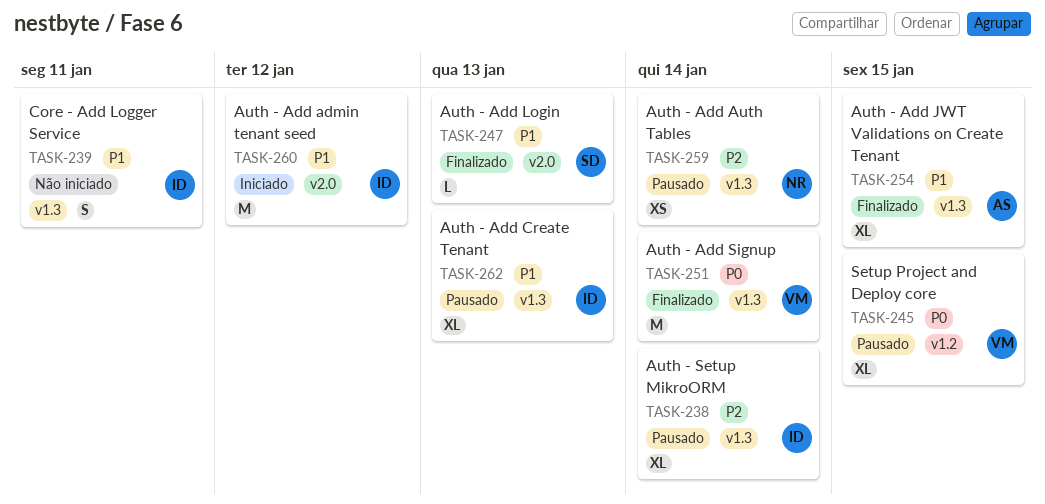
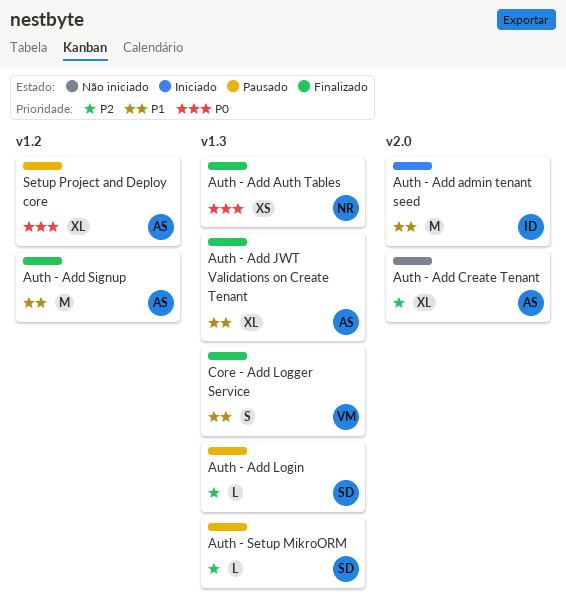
Auth - Add Auth Tables, status: Pausado -> Finalizado
Auth - Add Auth Tables, priority: P2 -> P0
Auth - Add Create Tenant, status: Pausado -> Não iniciado
Auth - Add Create Tenant, owner: ID -> AS
Auth - Add Create Tenant, priority: P1 -> P2
Auth - Add Create Tenant, label: v1.3 -> v2.0
Auth - Add Login, status: Finalizado -> Pausado
Auth - Add Login, priority: P1 -> P2
Auth - Add Login, label: v2.0 -> v1.3
Auth - Add Signup, owner: VM -> AS
Auth - Add Signup, priority: P0 -> P1
Auth - Add Signup, label: v1.3 -> v1.2
Auth - Setup MikroORM, owner: ID -> SD
Auth - Setup MikroORM, estimate: XL -> L
Core - Add Logger Service, status: Não iniciado -> Finalizado
Core - Add Logger Service, owner: ID -> VM
Setup Project and Deploy core, owner: VM -> AS

